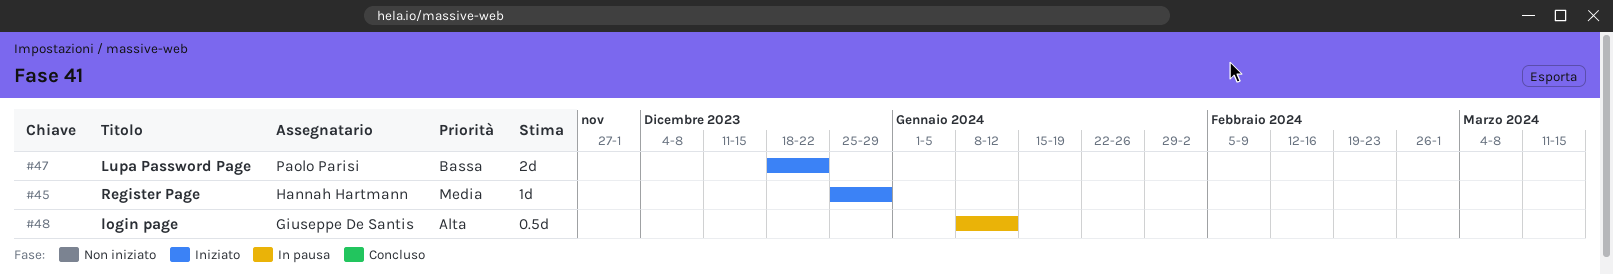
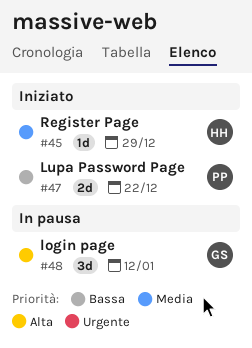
#48, estimate: 0.5d -> 3d

